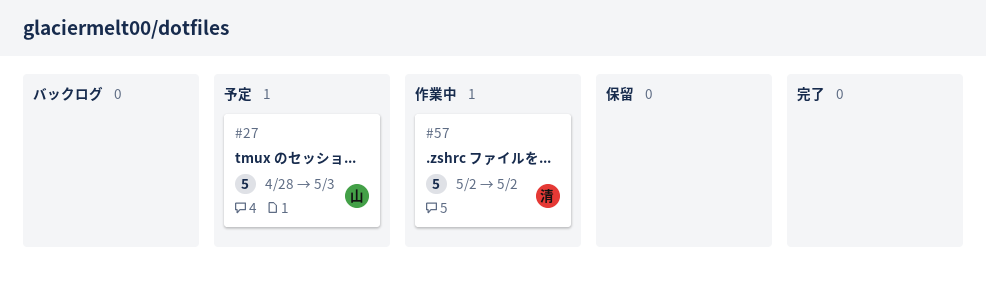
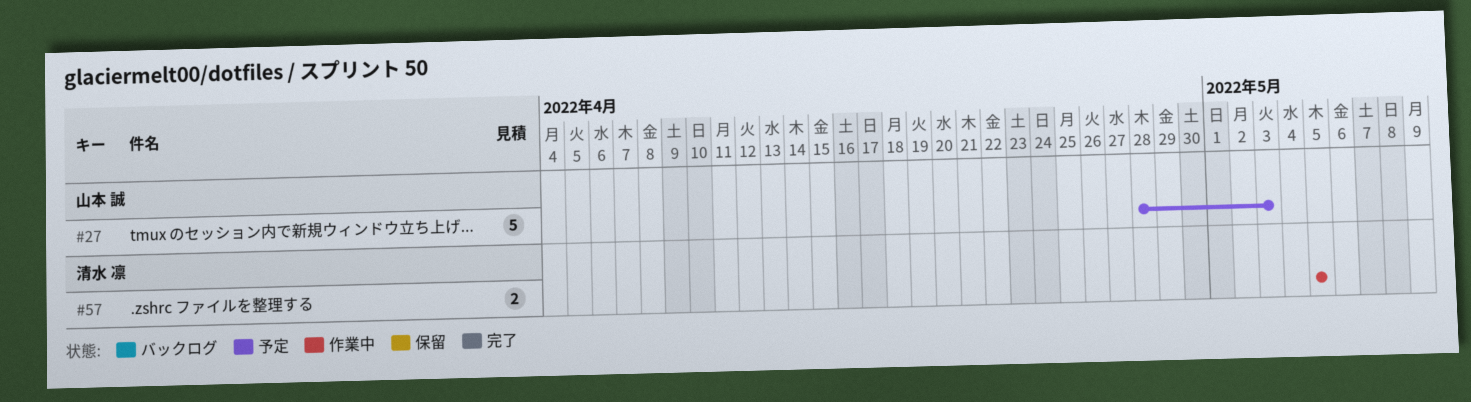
#57, estimate: 5 -> 2
#57, start: May 2 -> May 5
#57, due: May 2 -> May 5

